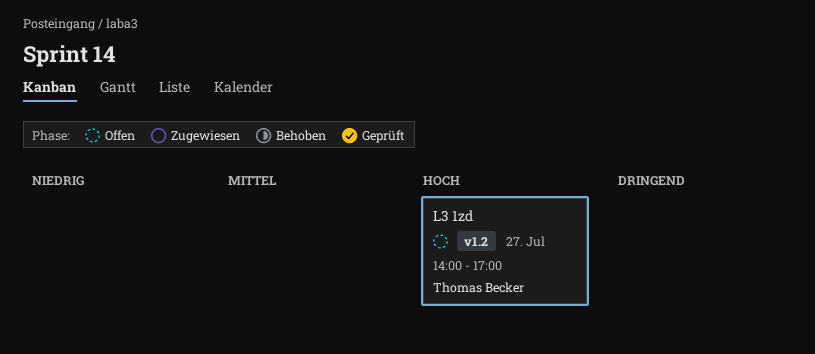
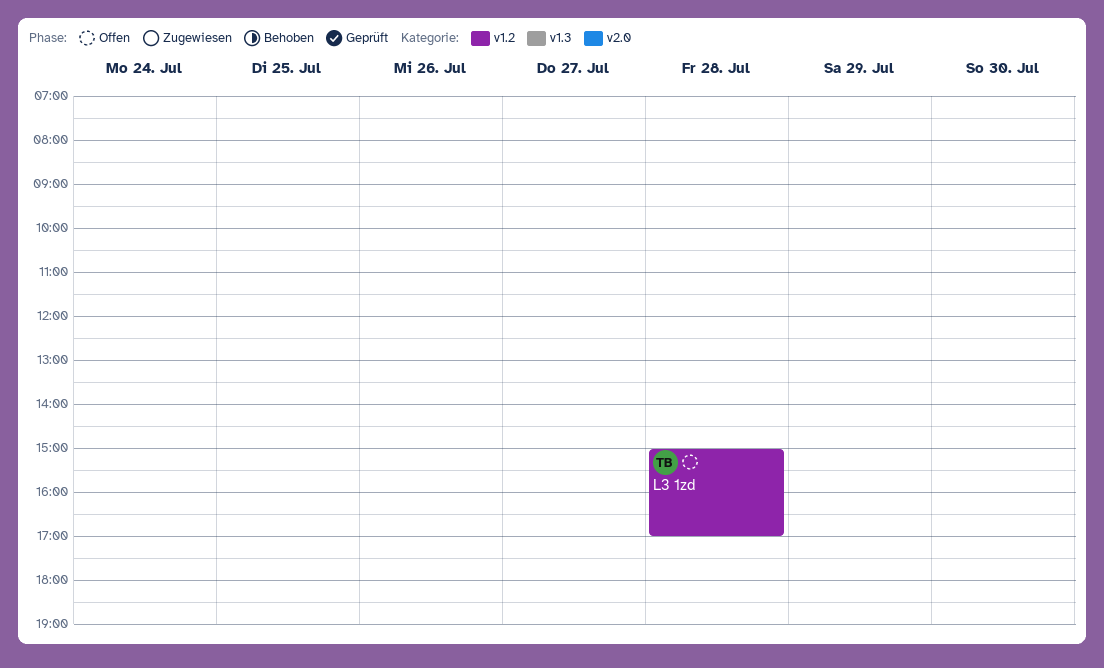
L3 1zd, day: Jul 27 -> Jul 28
L3 1zd, begins: 14:00 -> 15:00

